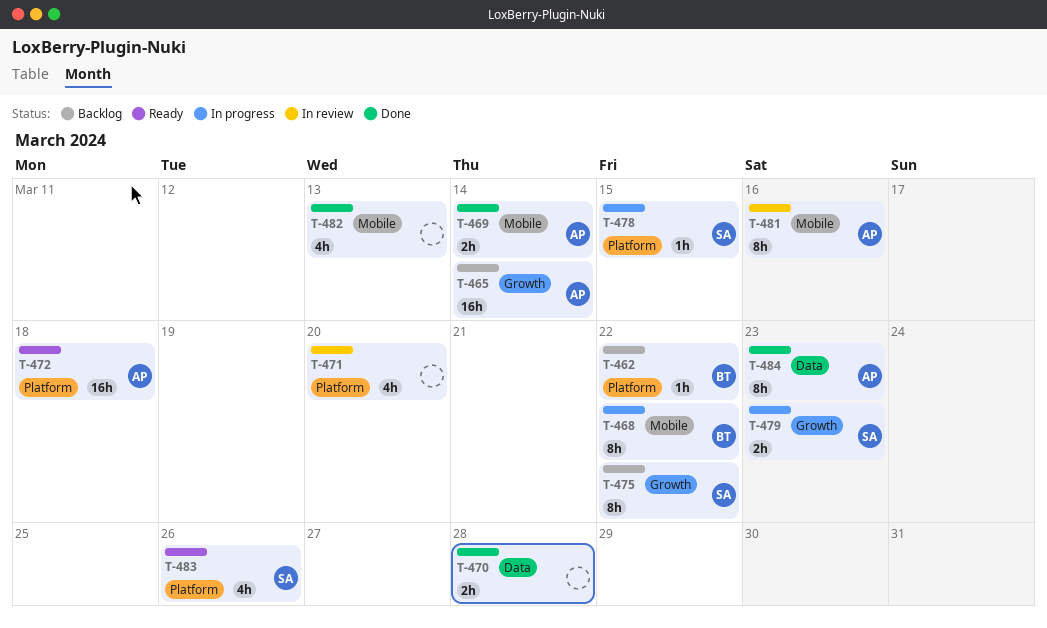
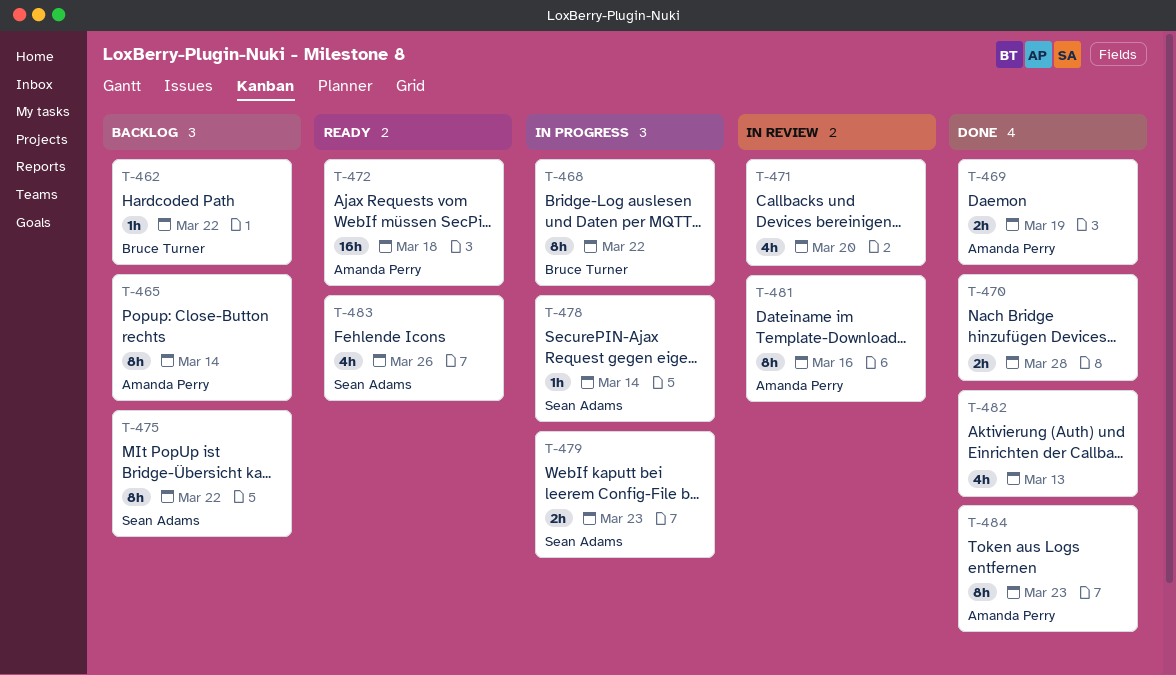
T-465, estimate: 16h -> 8h
T-469, due: Mar 14 -> Mar 19
T-478, due: Mar 15 -> Mar 14

